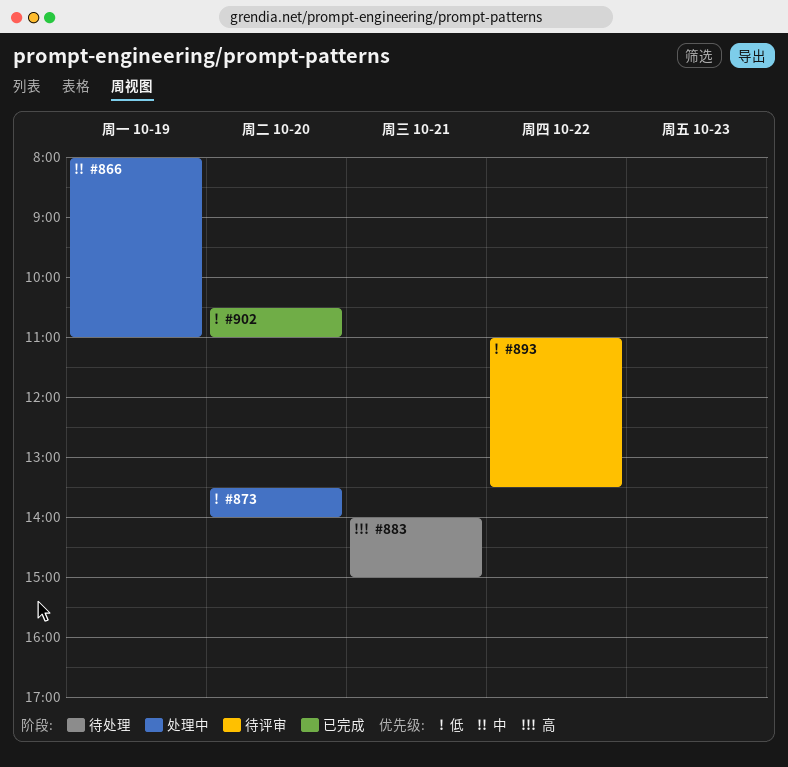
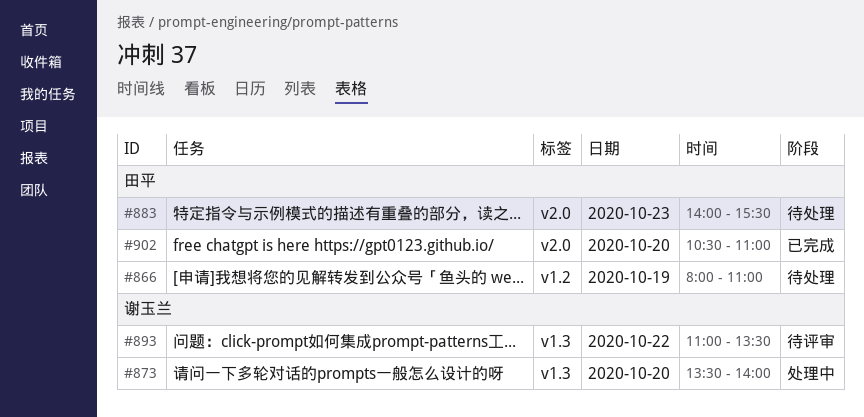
#866, status: 处理中 -> 待处理
#883, day: Oct 21 -> Oct 23
#883, ends: 15:00 -> 15:30

